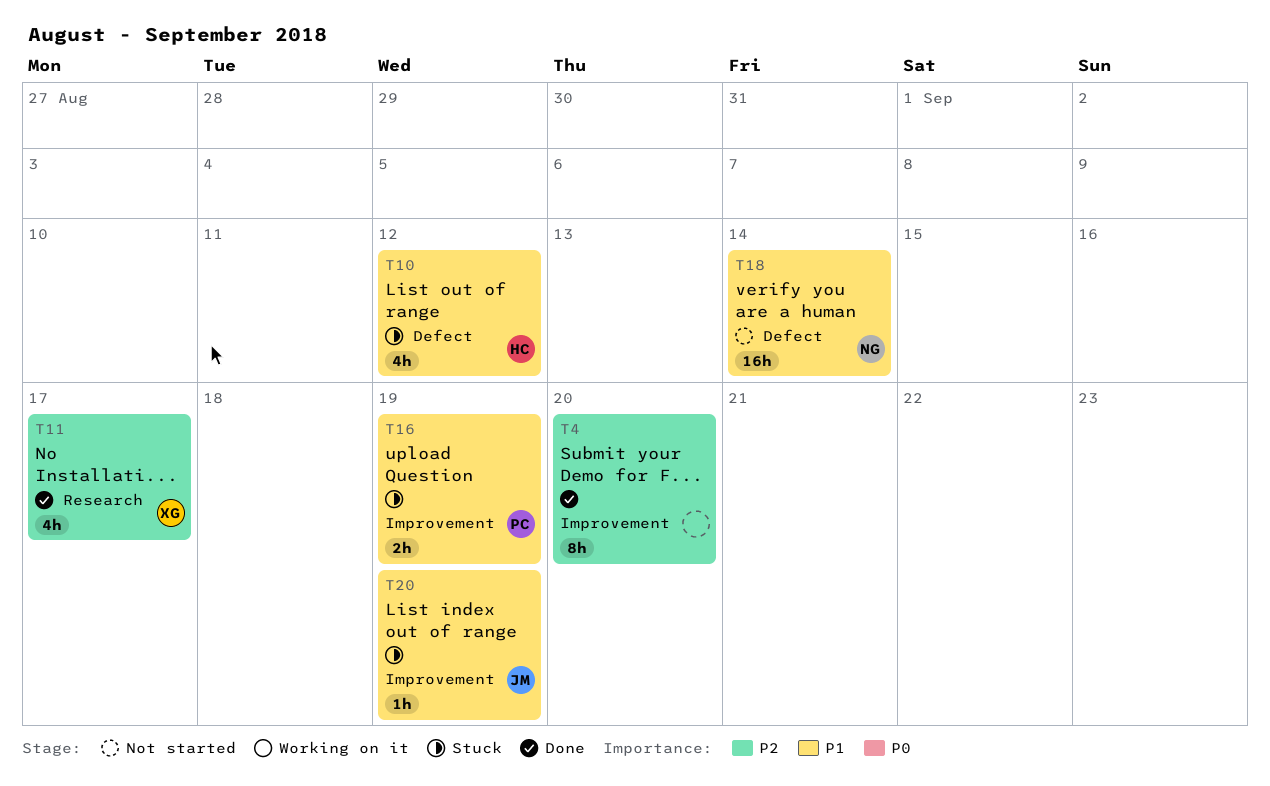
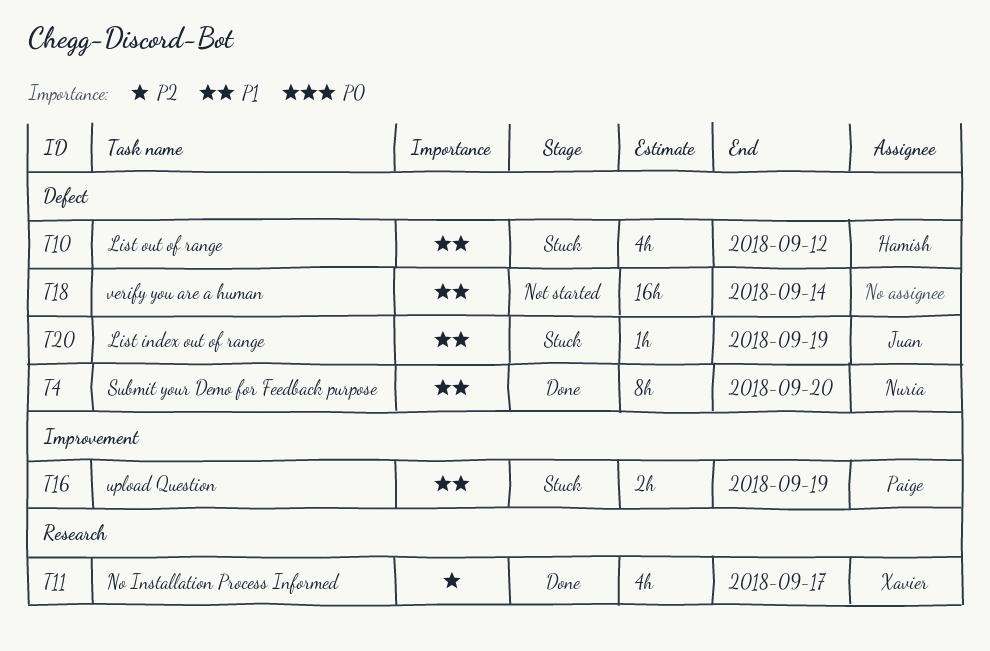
T4, owner: none -> Nuria
T4, priority: P2 -> P1
T4, label: Improvement -> Defect
T18, owner: Nuria -> none
T20, label: Improvement -> Defect

